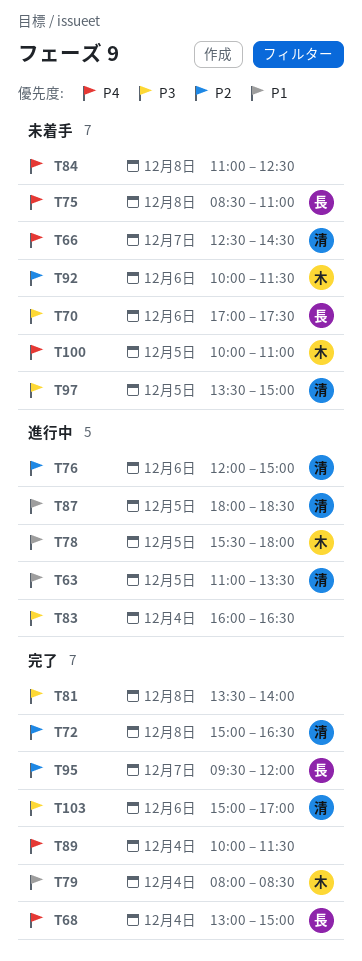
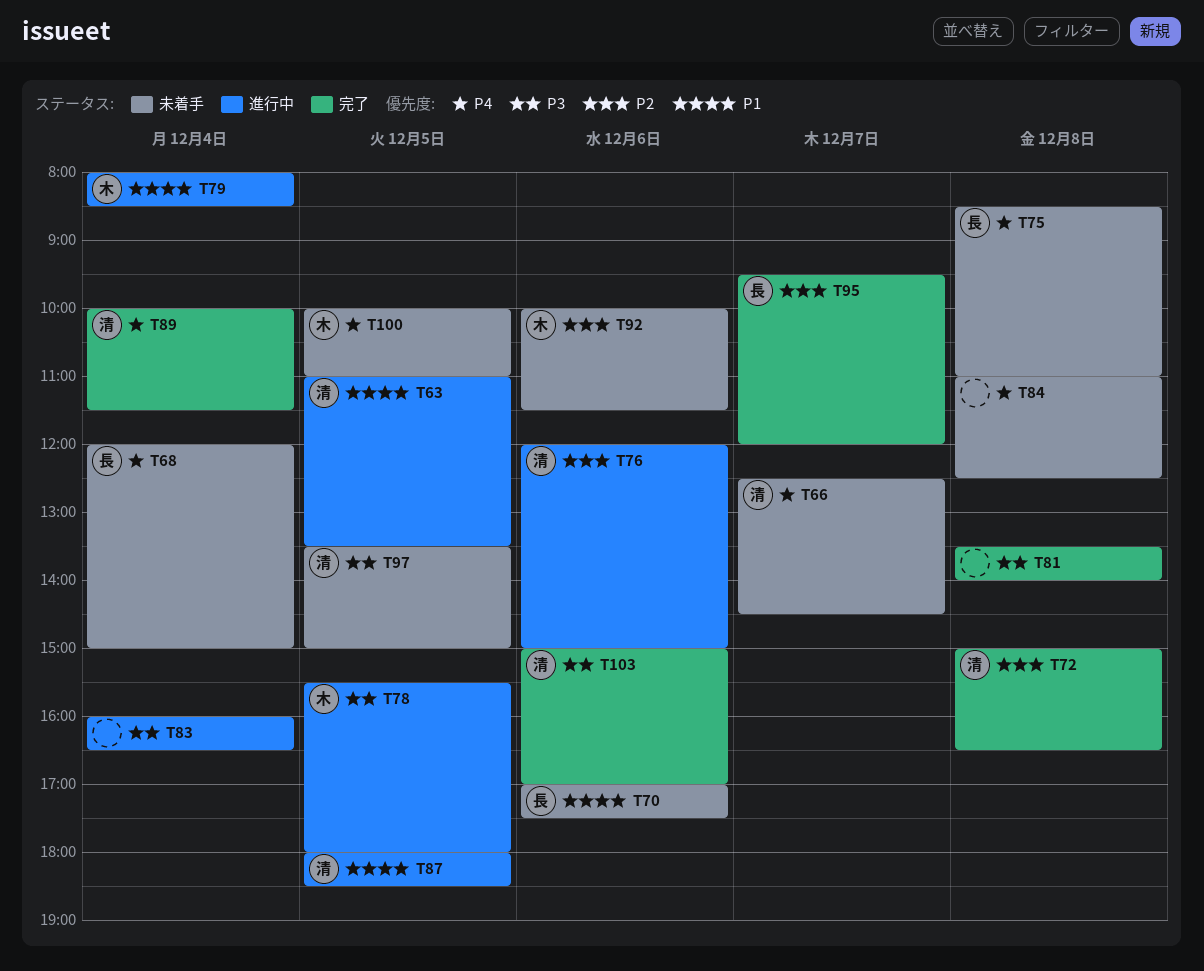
T68, status: 完了 -> 未着手
T68, begins: 13:00 -> 12:00
T70, priority: P3 -> P1
T78, priority: P1 -> P3
T79, status: 完了 -> 進行中
T89, owner: none -> 清

